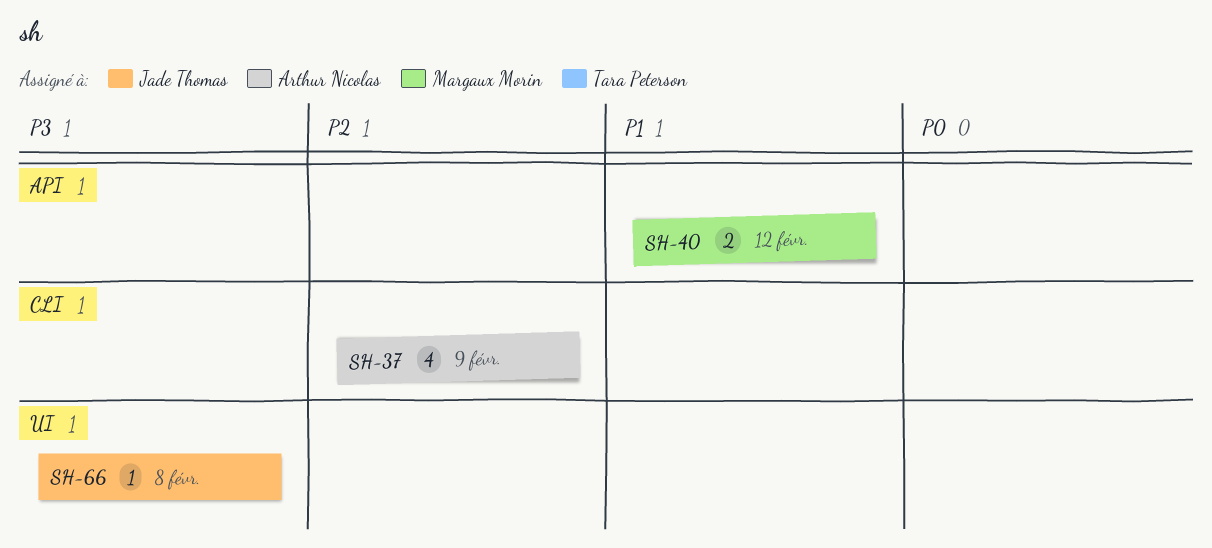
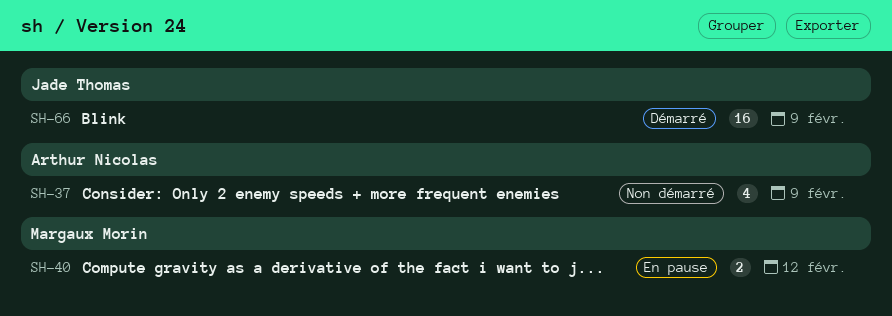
SH-66, estimate: 1 -> 16
SH-66, due: Feb 8 -> Feb 9

